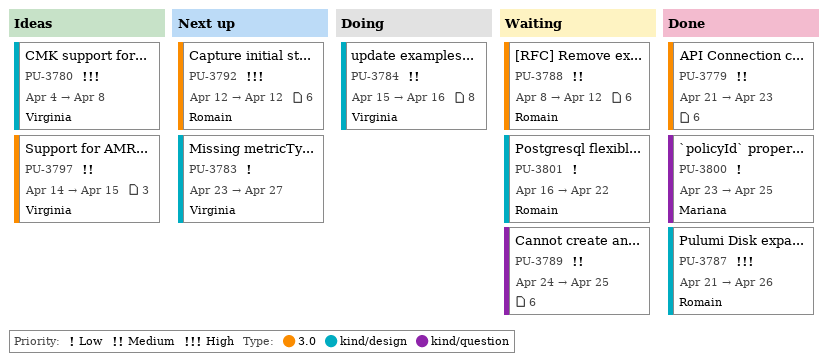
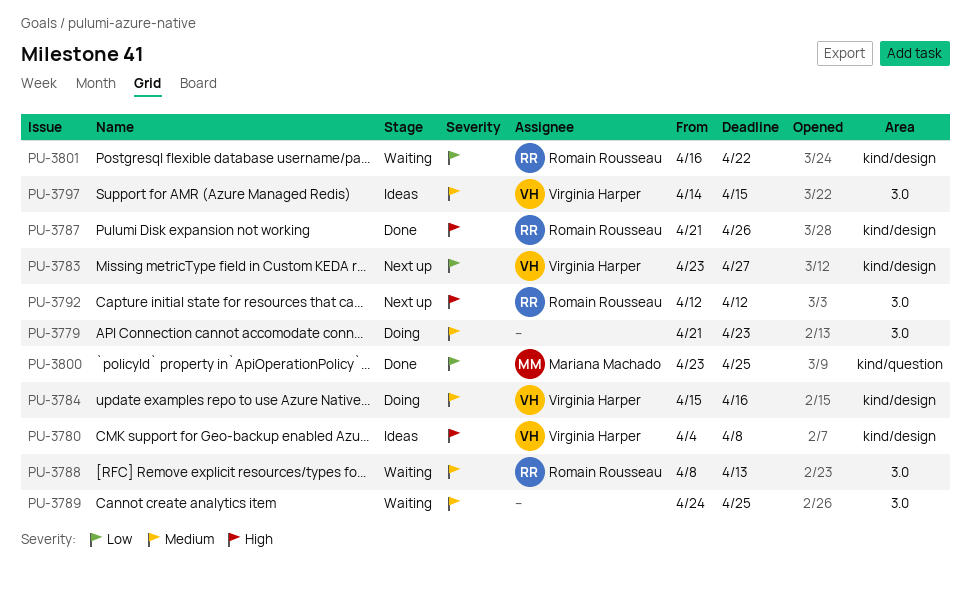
PU-3779, status: Done -> Doing
PU-3788, due: Apr 12 -> Apr 13
PU-3789, label: kind/question -> 3.0

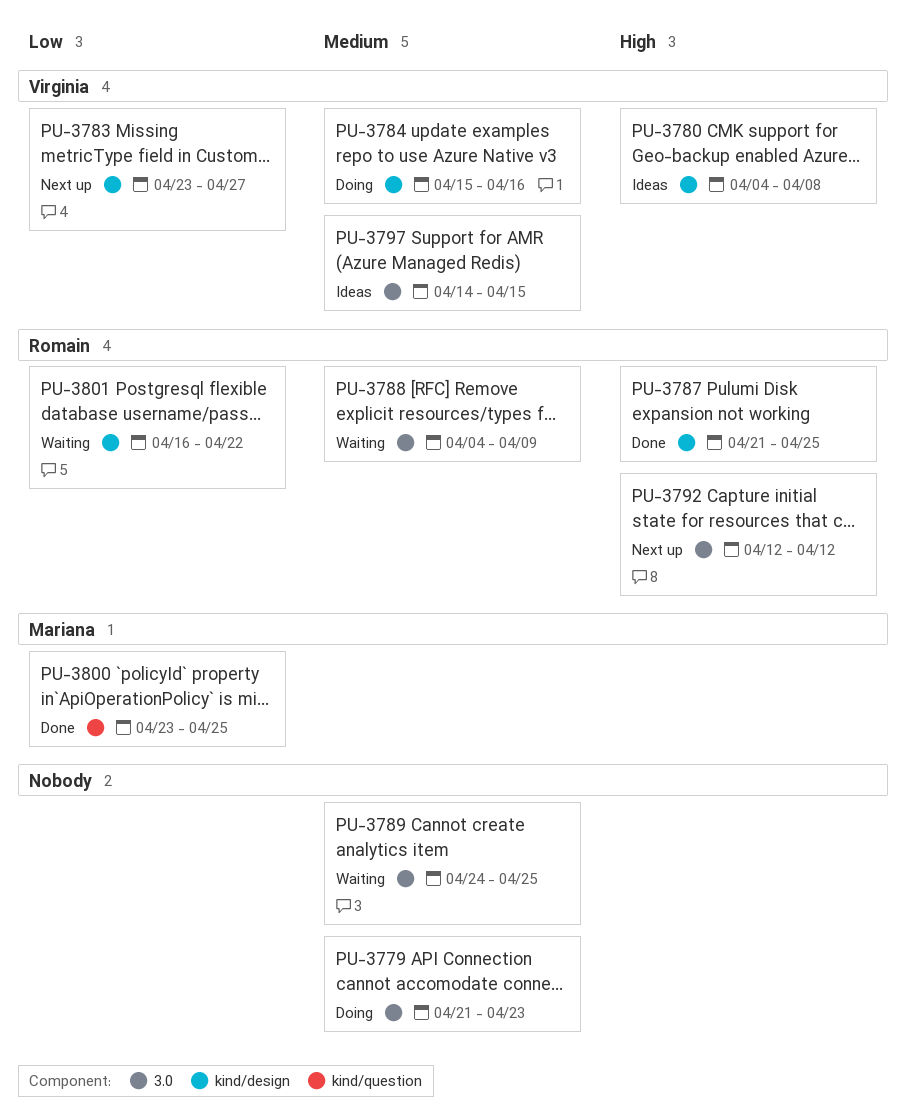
PU-3787, due: Apr 26 -> Apr 25
PU-3788, start: Apr 8 -> Apr 4
PU-3788, due: Apr 13 -> Apr 9

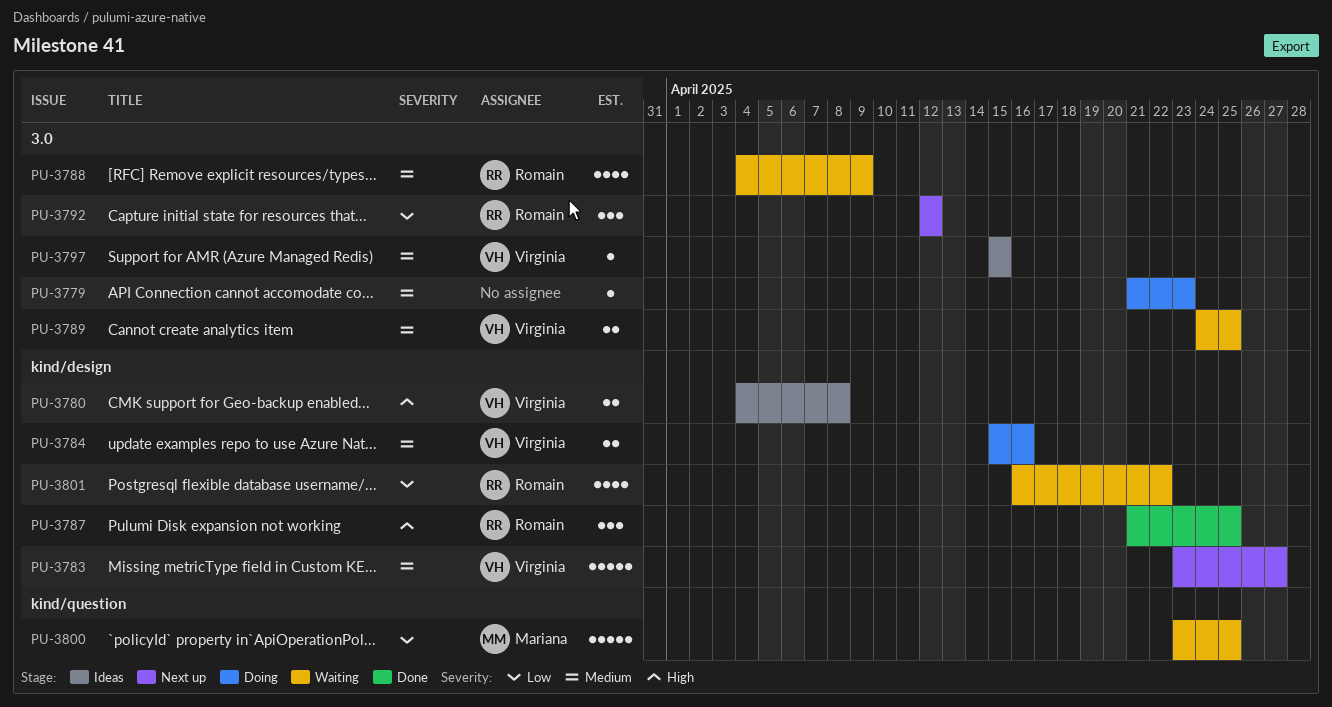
PU-3783, priority: Low -> Medium
PU-3789, owner: none -> Virginia
PU-3792, priority: High -> Low
PU-3797, start: Apr 14 -> Apr 15
PU-3800, status: Done -> Waiting

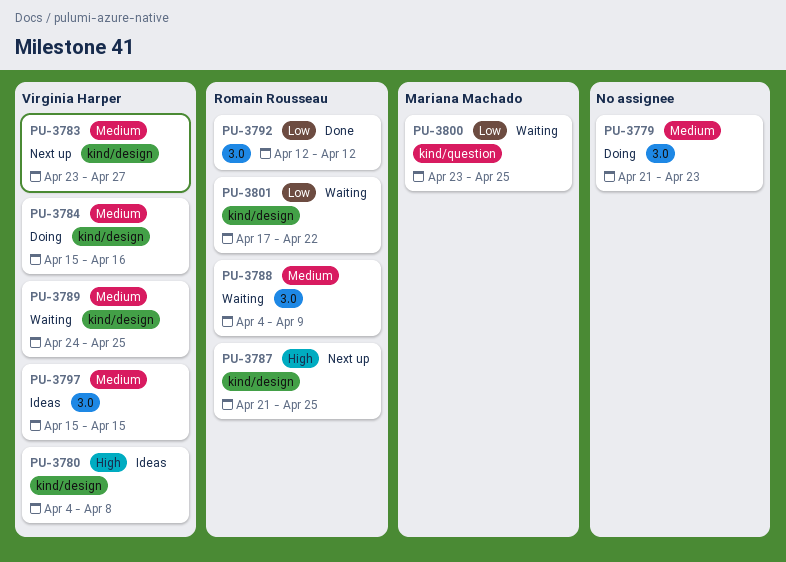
PU-3787, status: Done -> Next up
PU-3789, label: 3.0 -> kind/design
PU-3792, status: Next up -> Done
PU-3801, start: Apr 16 -> Apr 17

